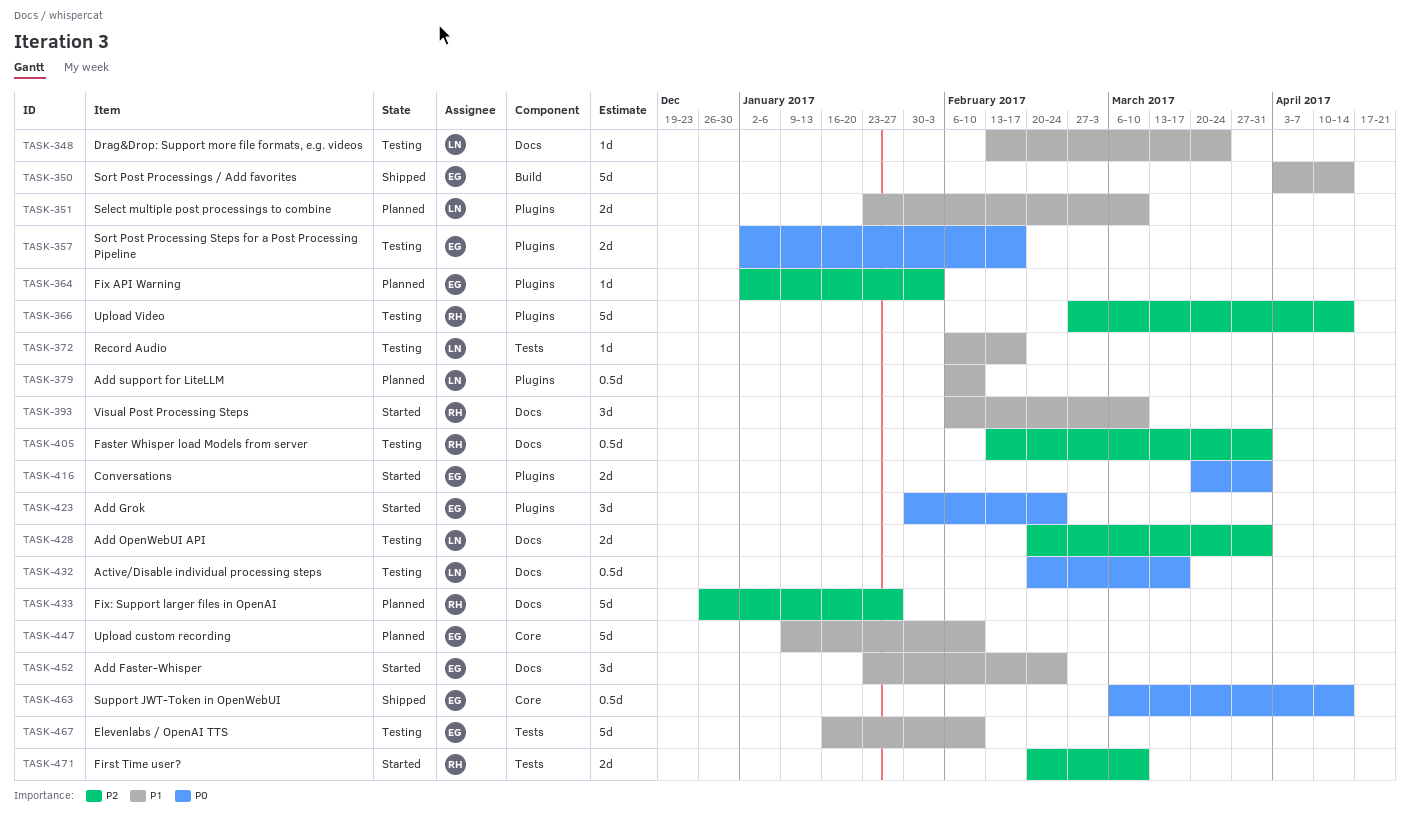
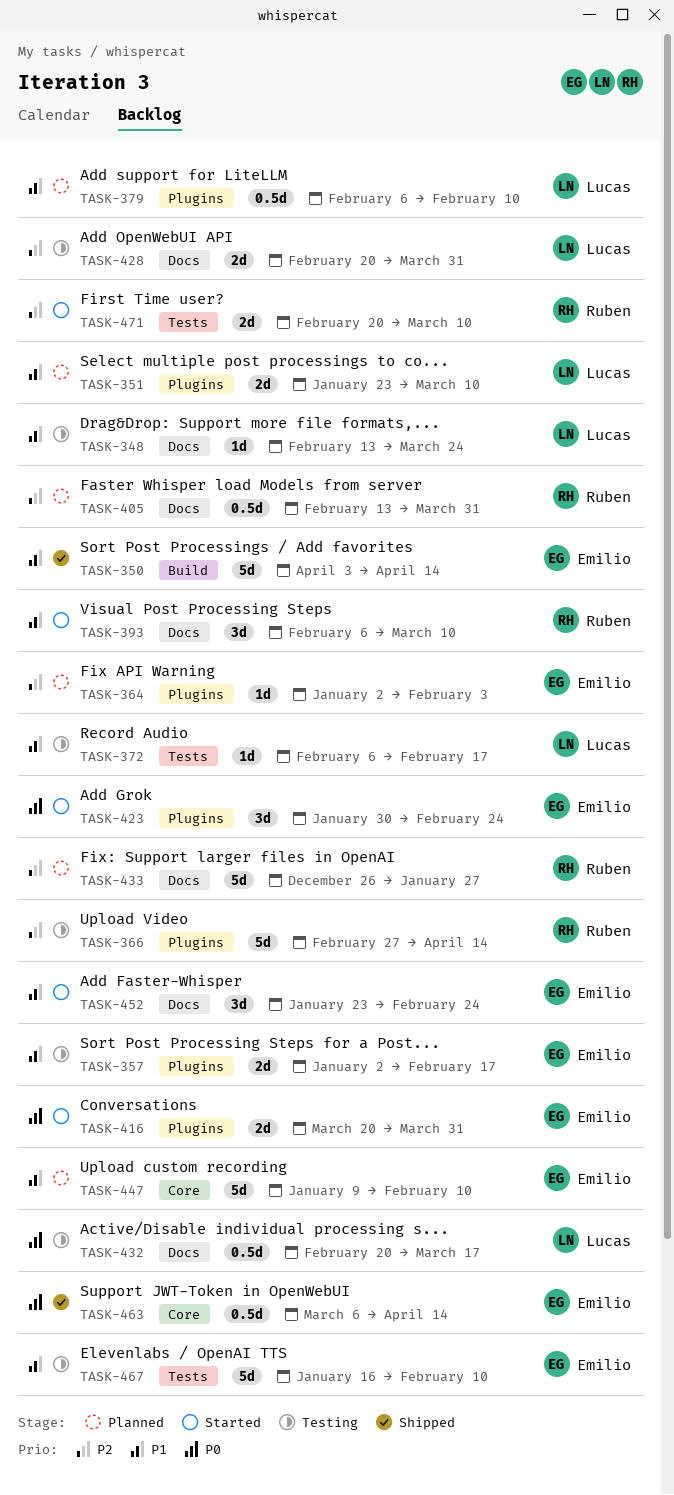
TASK-357, priority: P0 -> P1
TASK-405, status: Testing -> Planned

